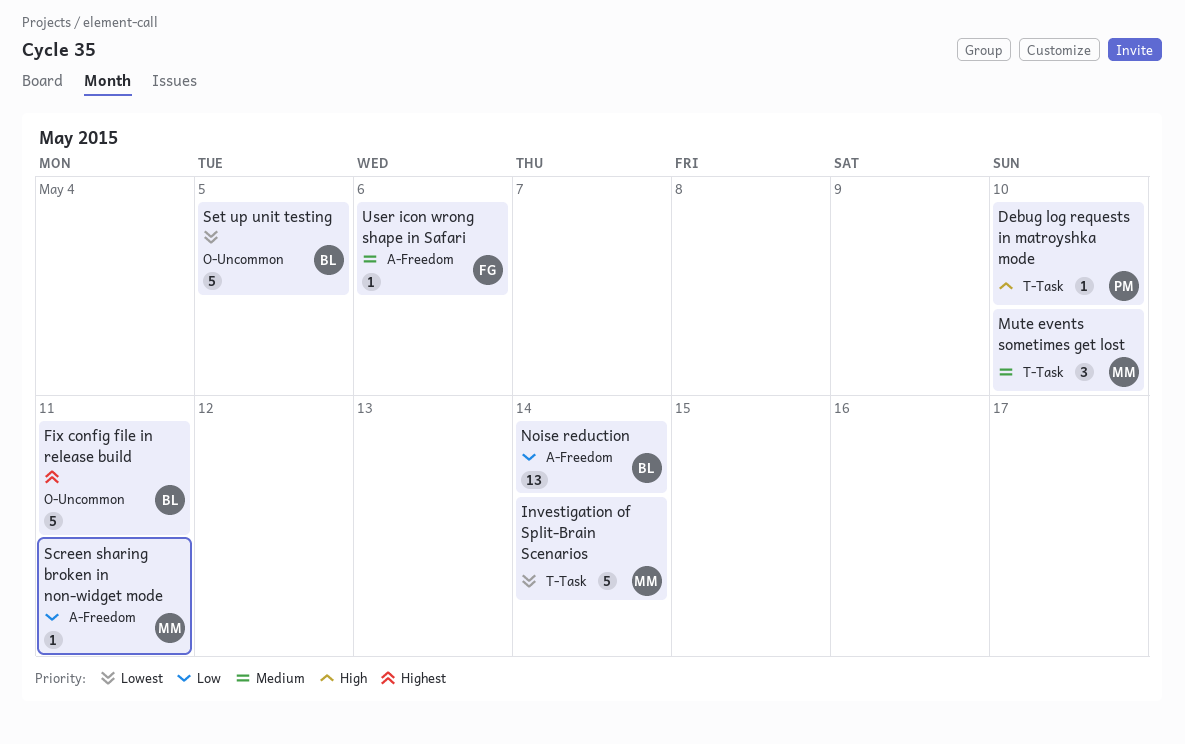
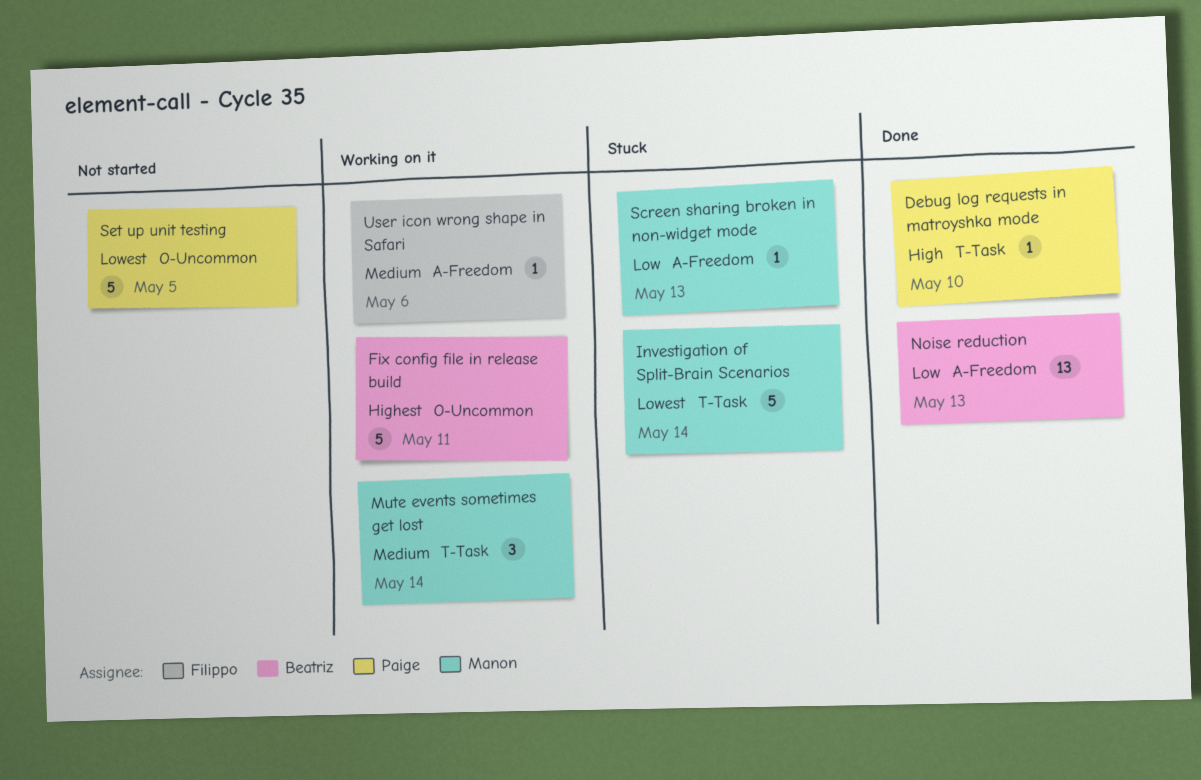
Mute events sometimes get lost, due: May 10 -> May 14
Noise reduction, due: May 14 -> May 13
Screen sharing broken in non-widget mode, due: May 11 -> May 13
Set up unit testing, owner: Beatriz -> Paige

